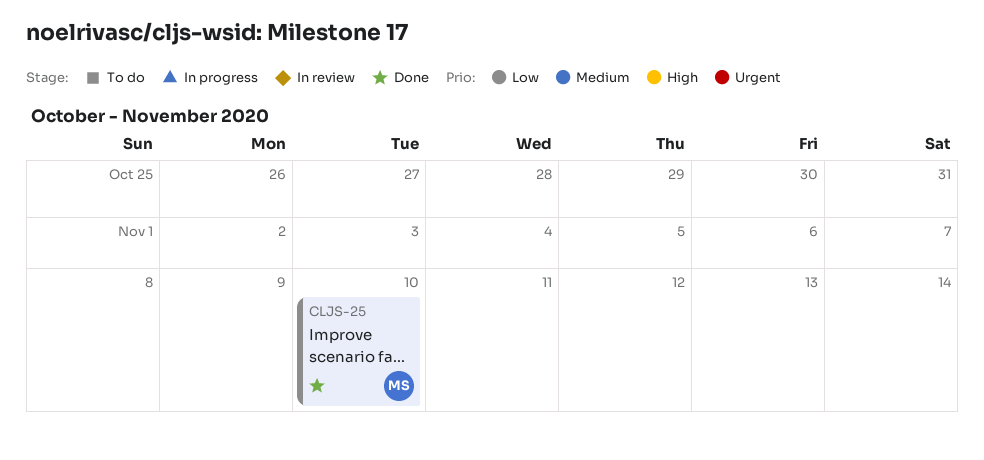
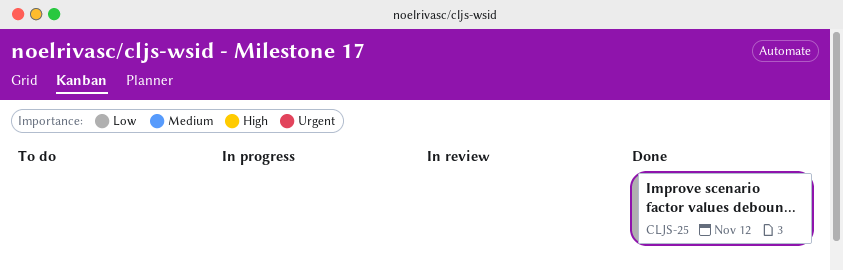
CLJS-25, due: Nov 10 -> Nov 12

